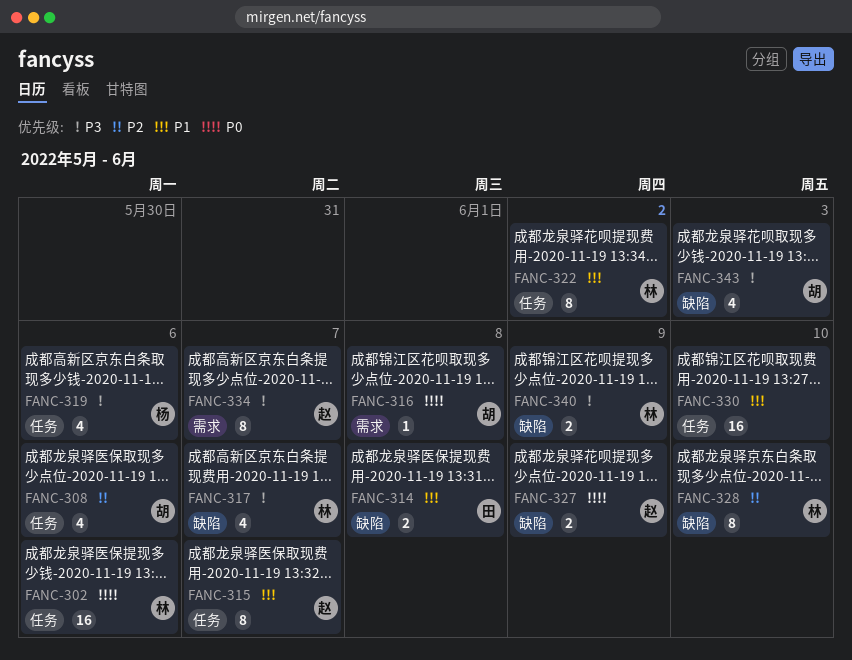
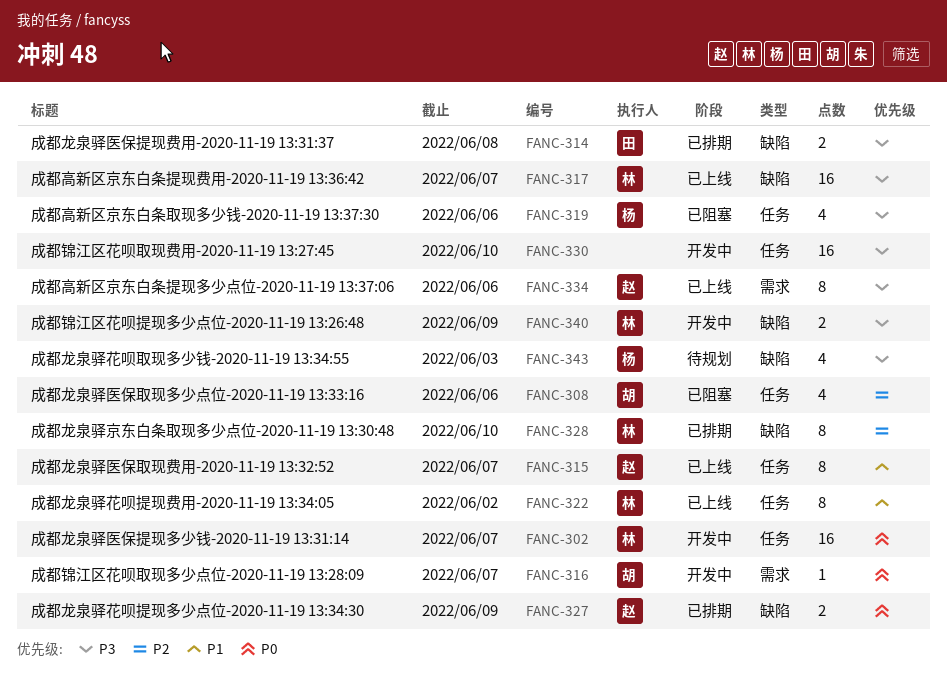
FANC-302, due: Jun 6 -> Jun 7
FANC-314, priority: P1 -> P3
FANC-316, due: Jun 8 -> Jun 7
FANC-317, estimate: 4 -> 16
FANC-330, priority: P1 -> P3
FANC-334, due: Jun 7 -> Jun 6
FANC-343, owner: 胡 -> 杨

